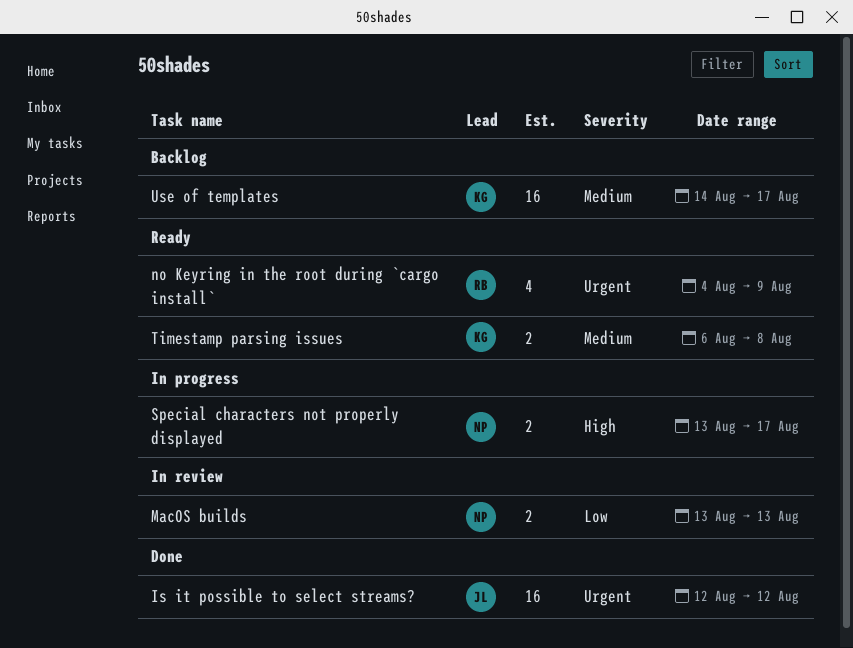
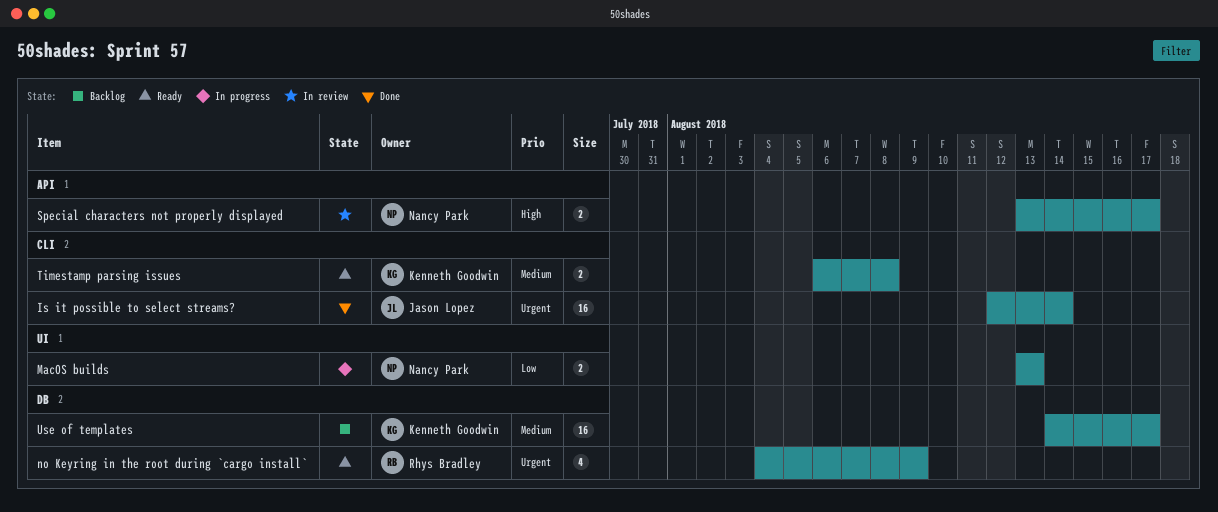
Is it possible to select streams?, due: Aug 12 -> Aug 14
MacOS builds, status: In review -> In progress
Special characters not properly displayed, status: In progress -> In review

